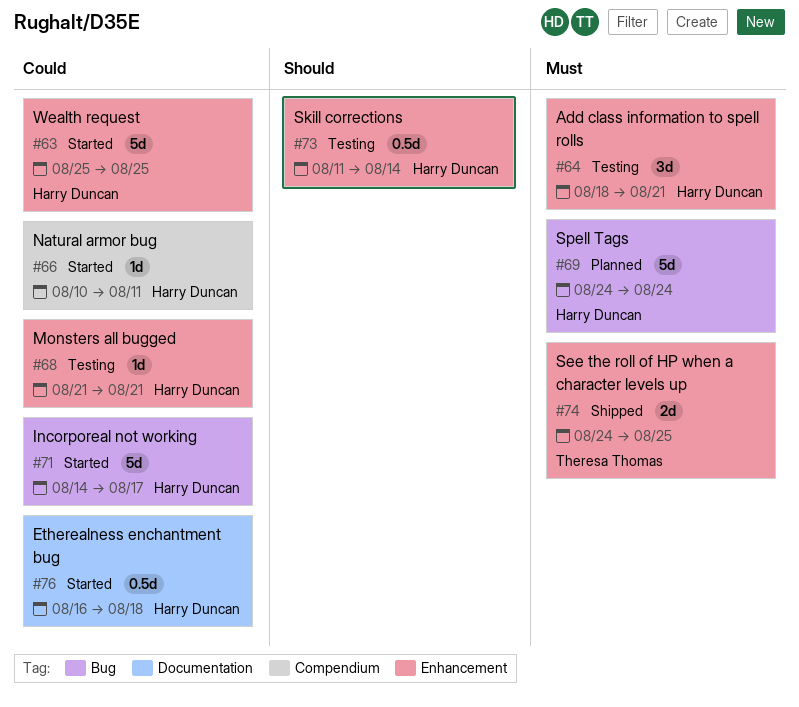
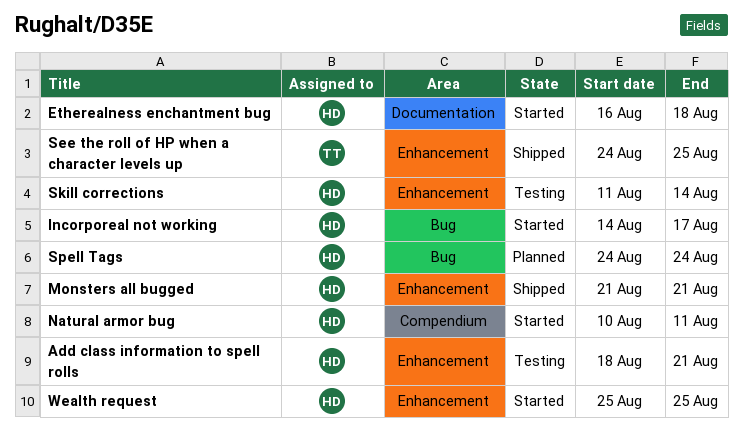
Monsters all bugged, status: Testing -> Shipped

